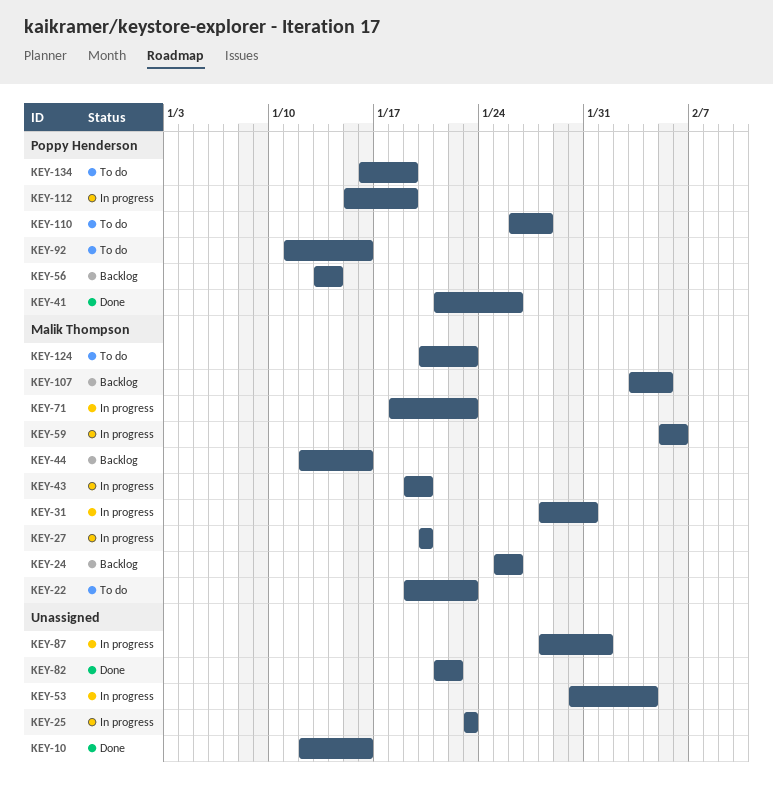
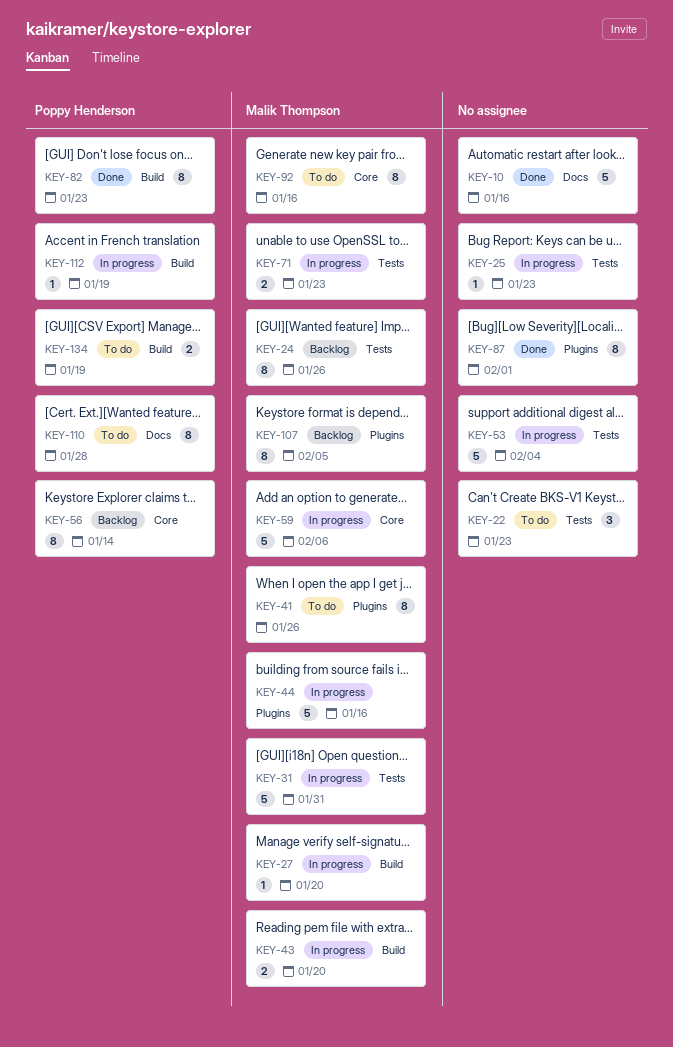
KEY-22, owner: Malik Thompson -> none
KEY-41, status: Done -> To do
KEY-41, owner: Poppy Henderson -> Malik Thompson
KEY-44, status: Backlog -> In progress
KEY-82, owner: none -> Poppy Henderson
KEY-82, due: Jan 22 -> Jan 23
KEY-87, status: In progress -> Done
KEY-92, owner: Poppy Henderson -> Malik Thompson
KEY-124: present -> none

